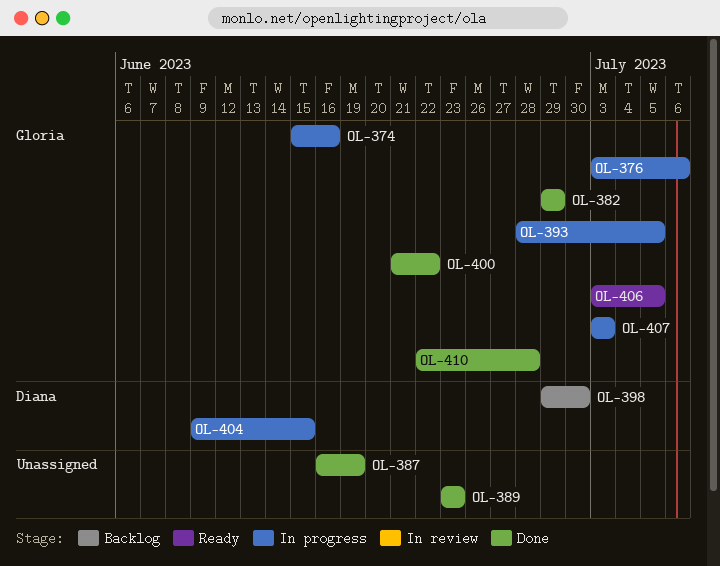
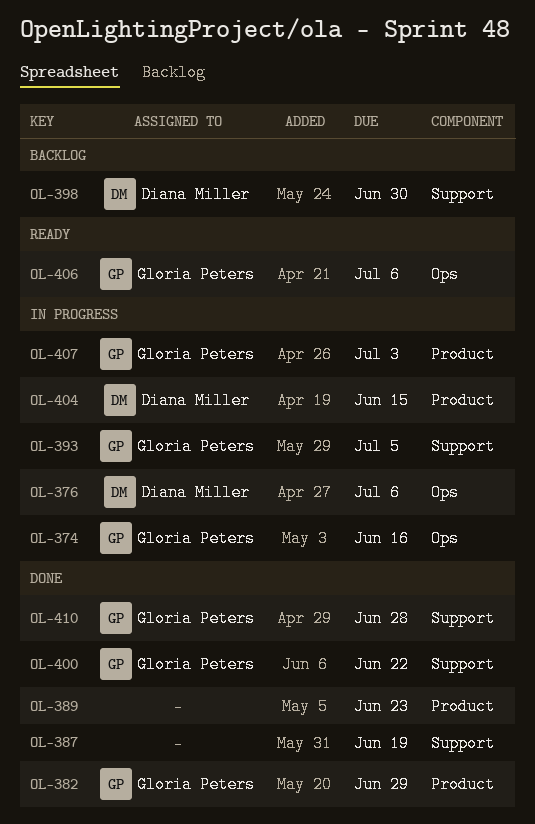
OL-376, owner: Gloria Peters -> Diana Miller
OL-406, due: Jul 5 -> Jul 6

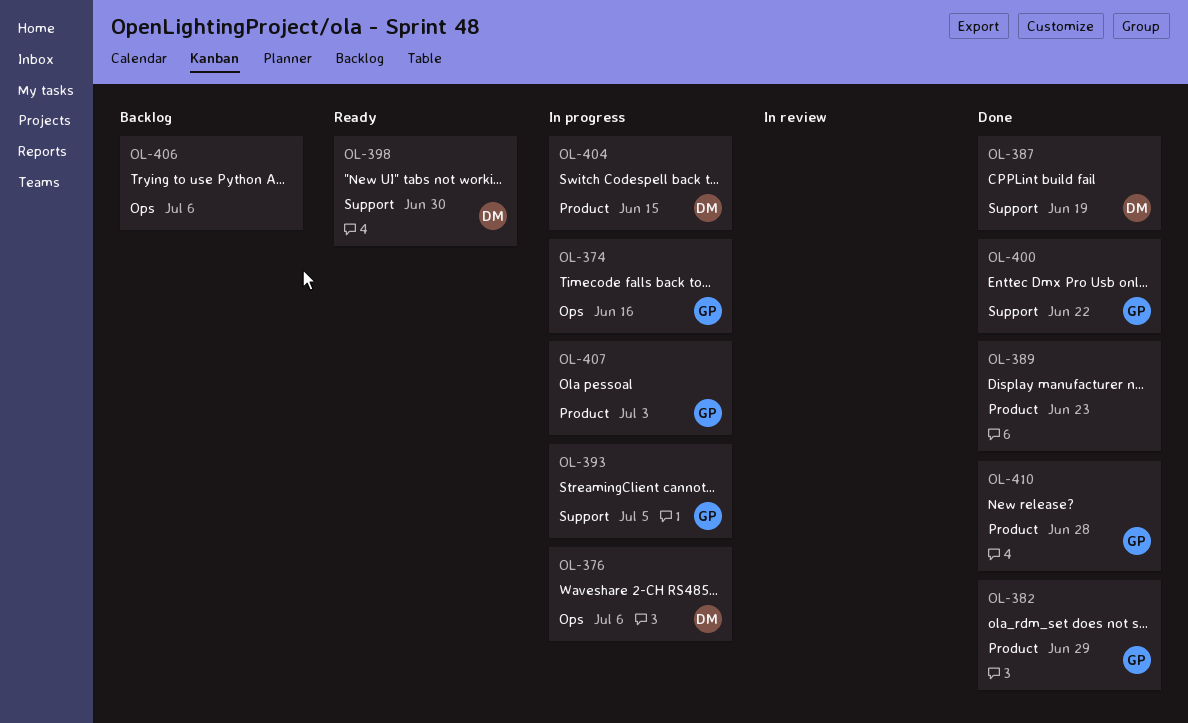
OL-387, owner: none -> Diana Miller
OL-398, status: Backlog -> Ready
OL-406, status: Ready -> Backlog
OL-406, owner: Gloria Peters -> none
OL-410, label: Support -> Product

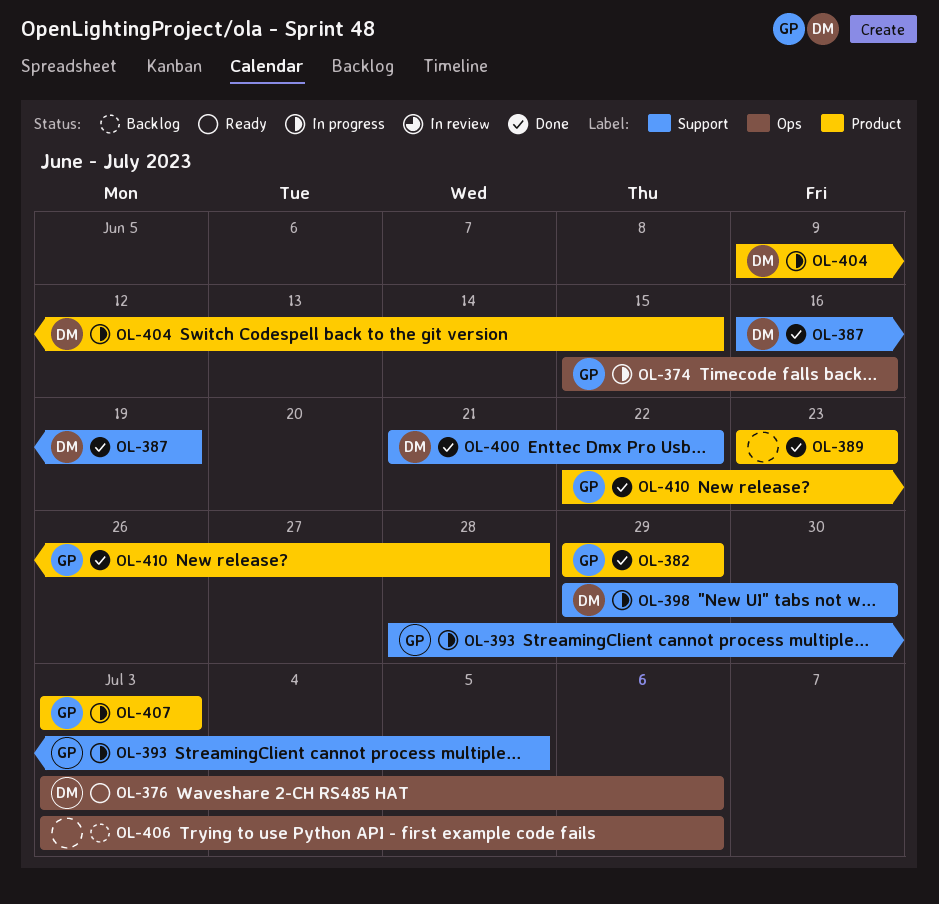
OL-376, status: In progress -> Ready
OL-398, status: Ready -> In progress
OL-400, owner: GP -> DM

